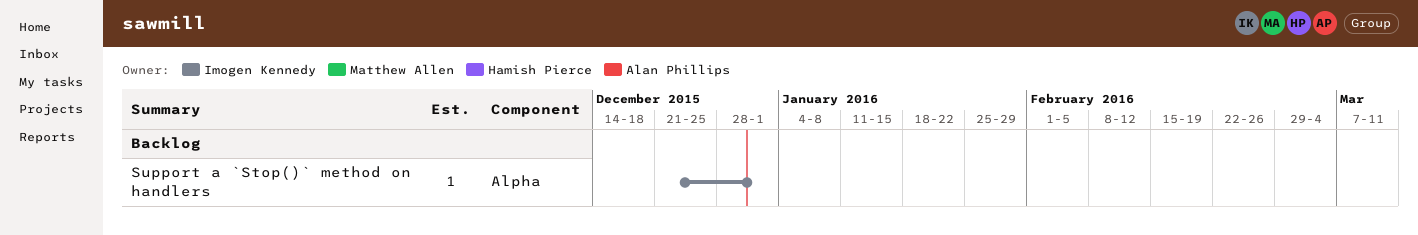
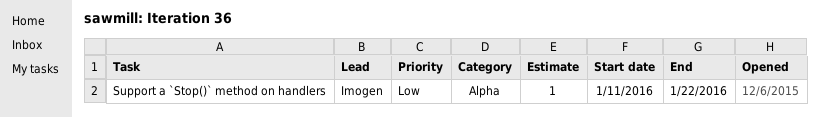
Support a `Stop()` method on handlers, start: Dec 21 -> Jan 11
Support a `Stop()` method on handlers, due: Jan 1 -> Jan 22

